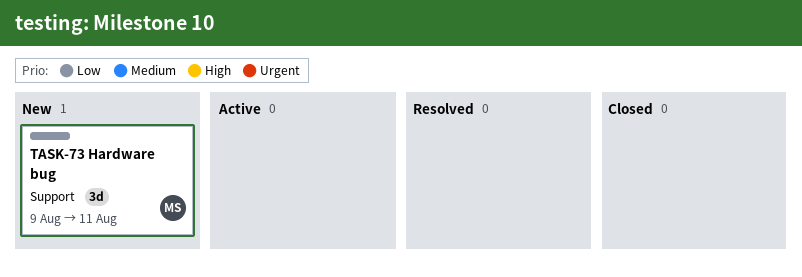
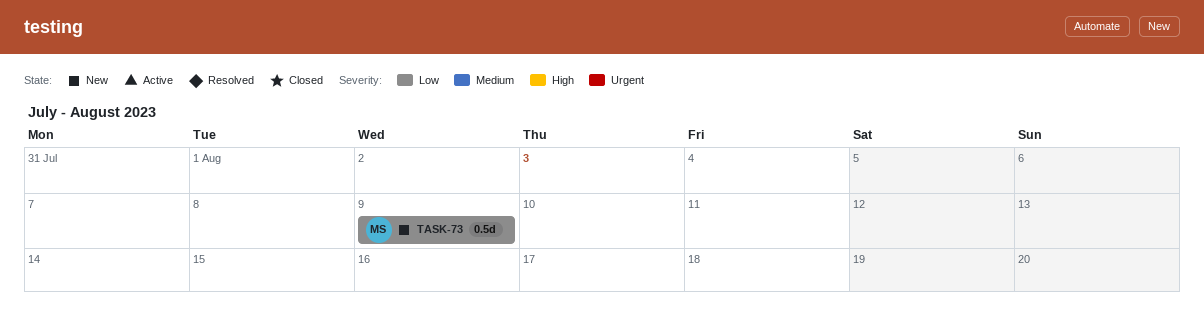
TASK-73, estimate: 3d -> 0.5d
TASK-73, due: Aug 11 -> Aug 9

